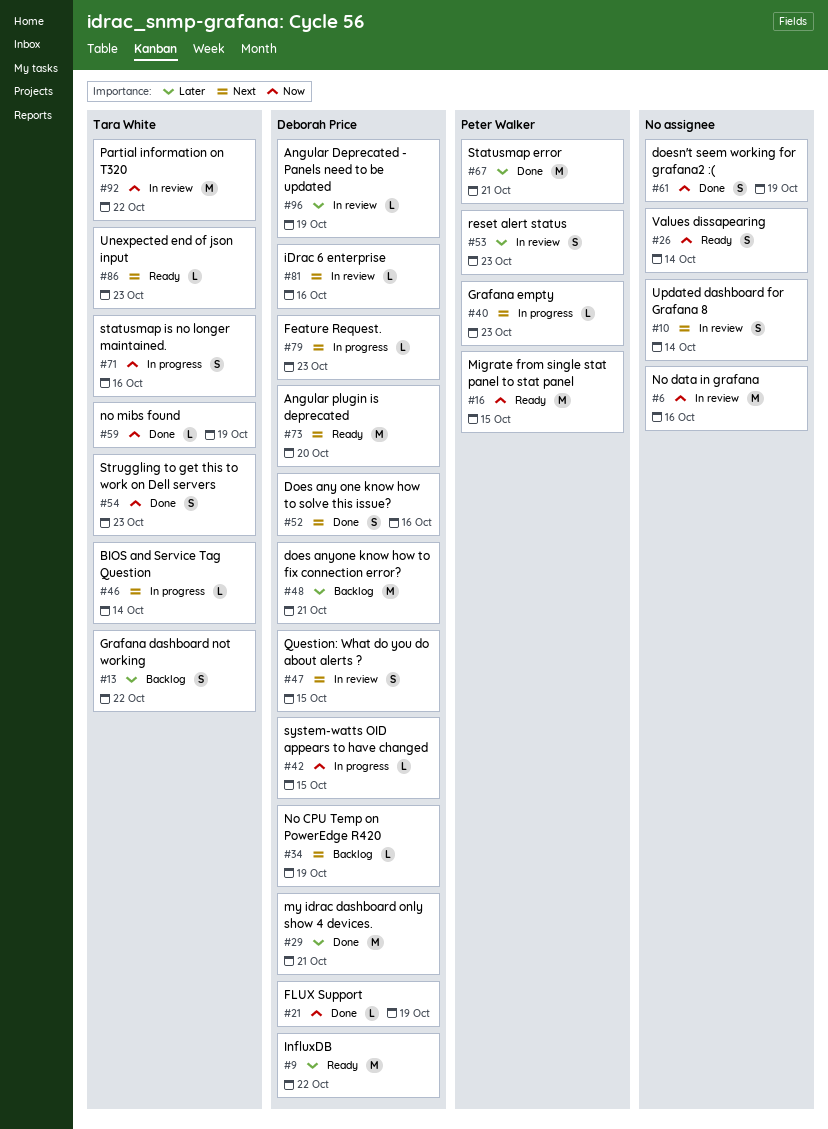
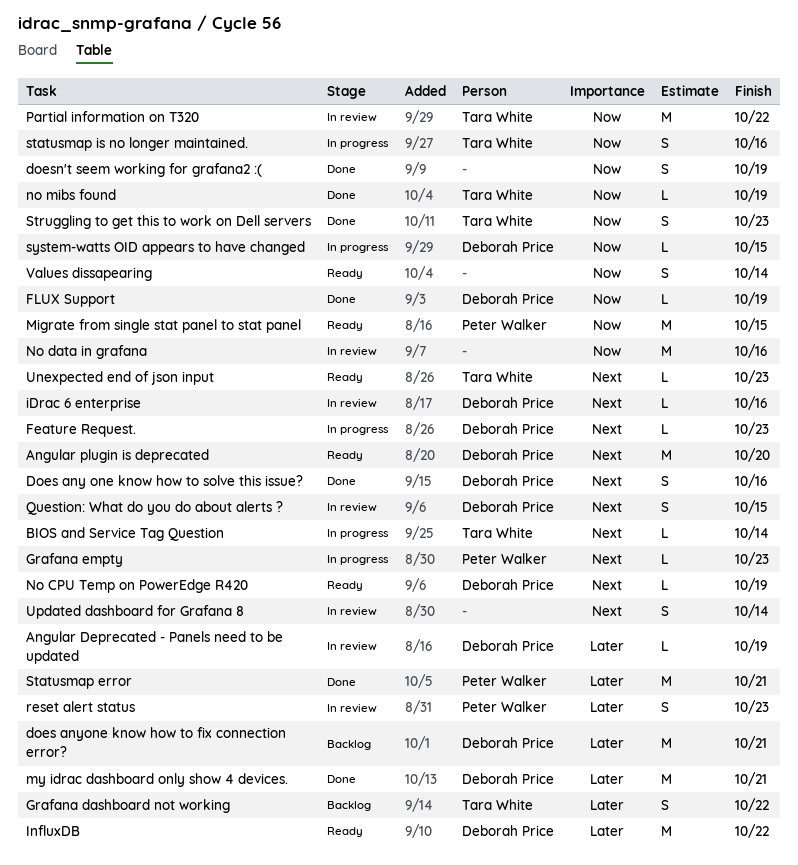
No CPU Temp on PowerEdge R420, status: Backlog -> Ready

